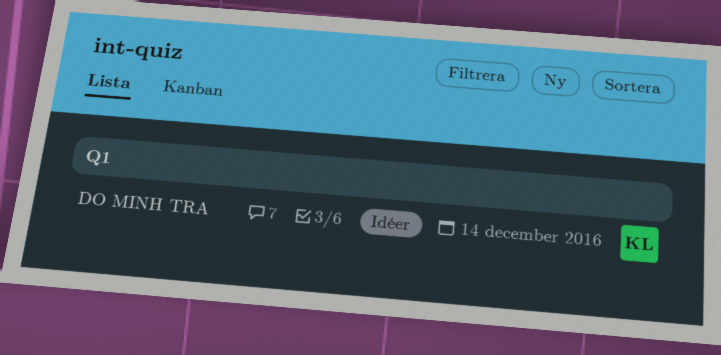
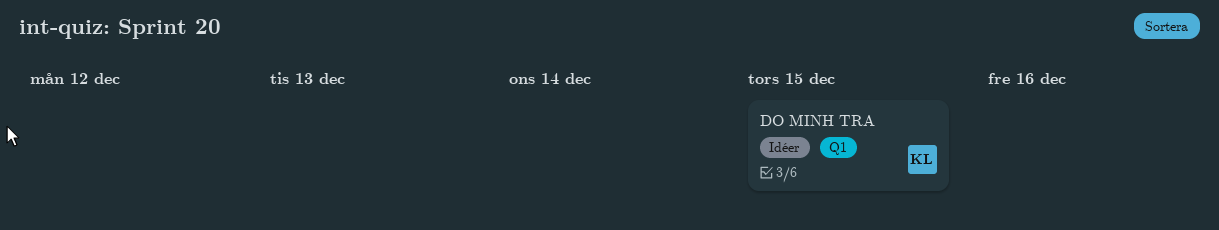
DO MINH TRA, due: Dec 14 -> Dec 15

